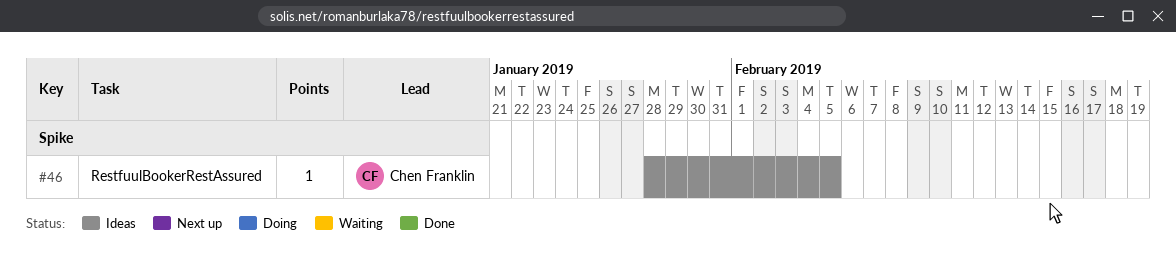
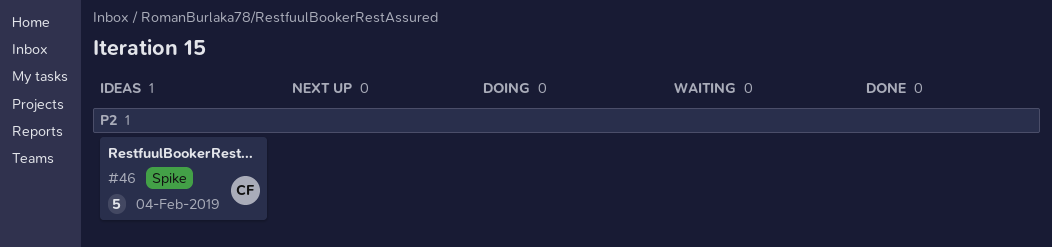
#46, estimate: 1 -> 5
#46, due: Feb 5 -> Feb 4

